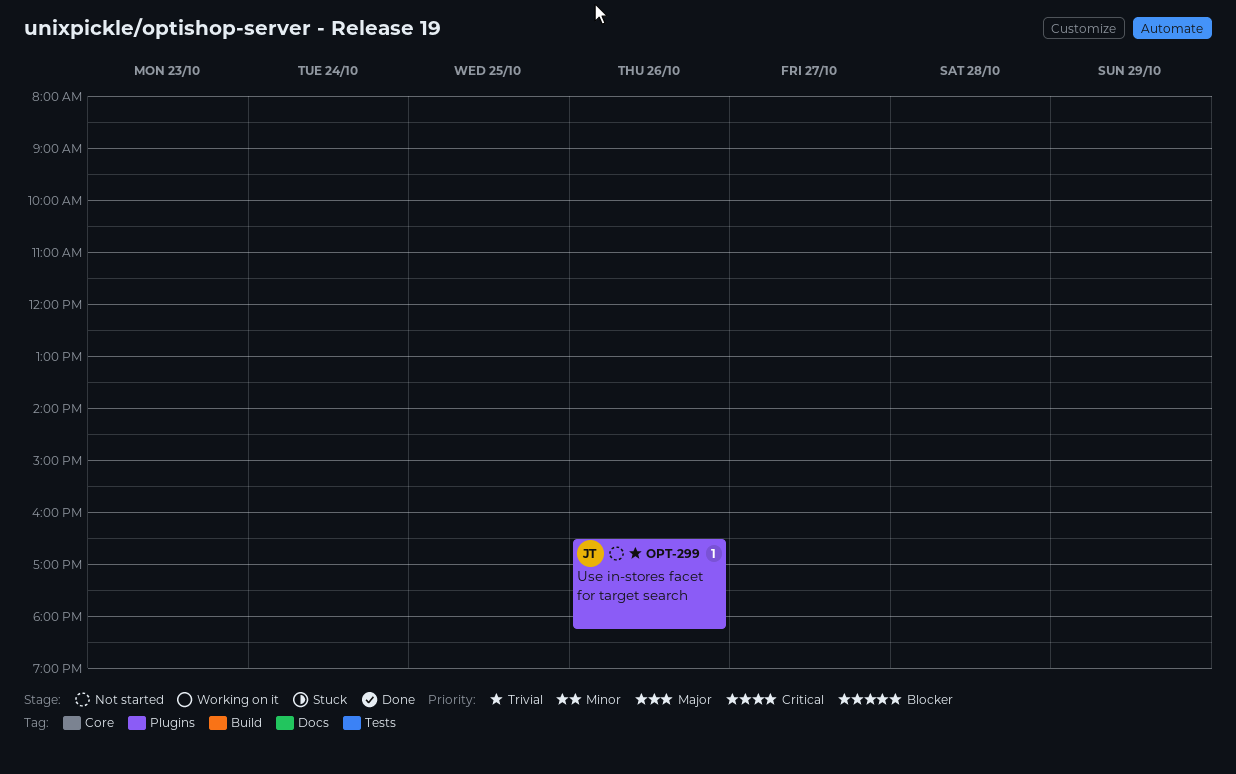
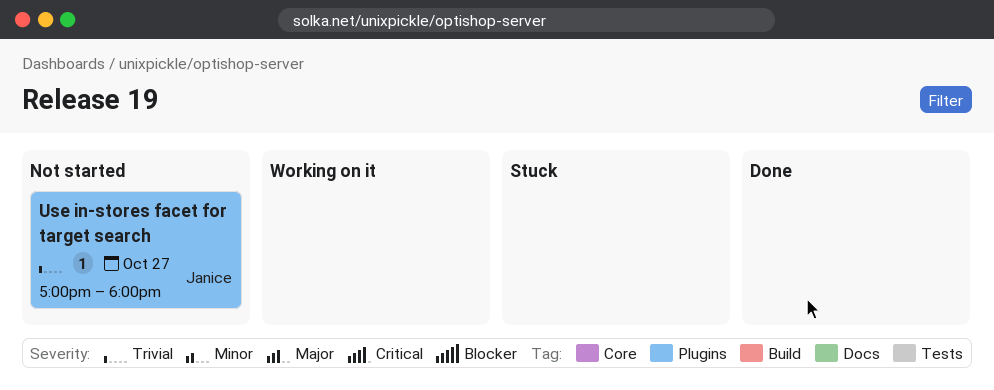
Use in-stores facet for target search, day: Oct 26 -> Oct 27
Use in-stores facet for target search, begins: 16:30 -> 17:00
Use in-stores facet for target search, ends: 18:15 -> 18:00

